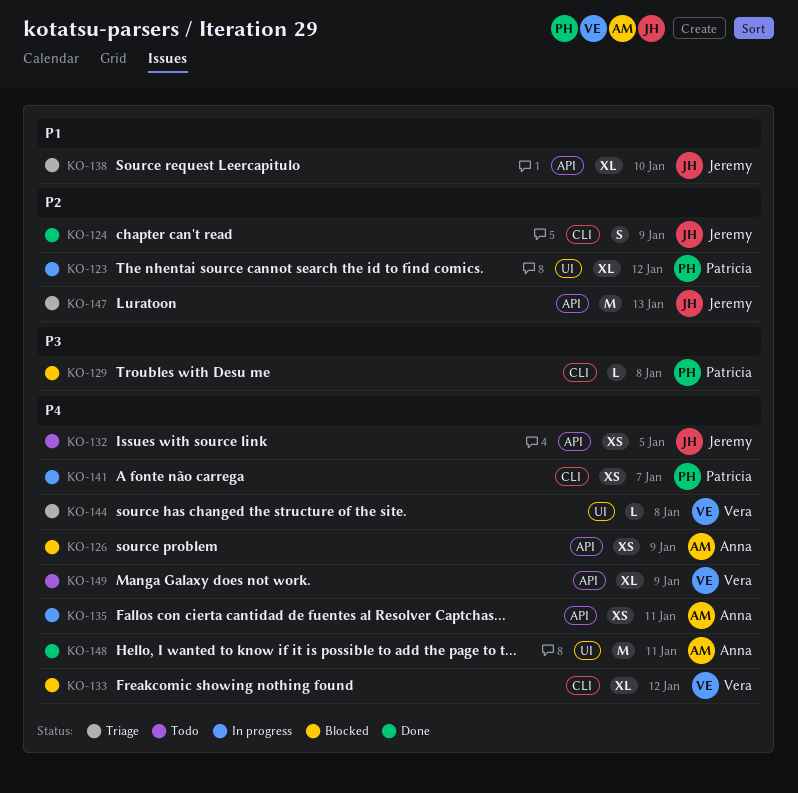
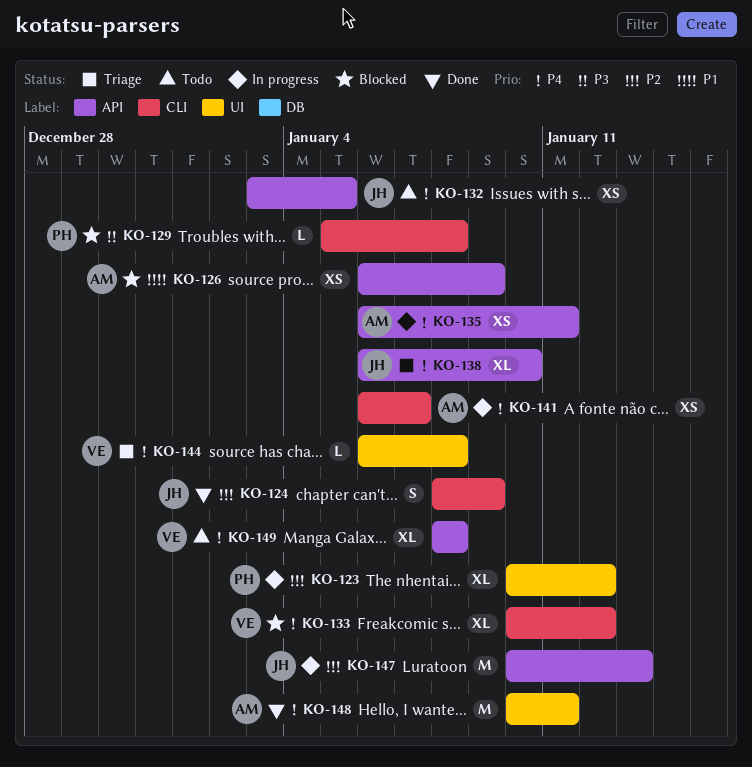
KO-126, priority: P4 -> P1
KO-138, priority: P1 -> P4
KO-141, owner: Patricia -> Anna
KO-147, status: Triage -> In progress
KO-149, due: Jan 9 -> Jan 8

